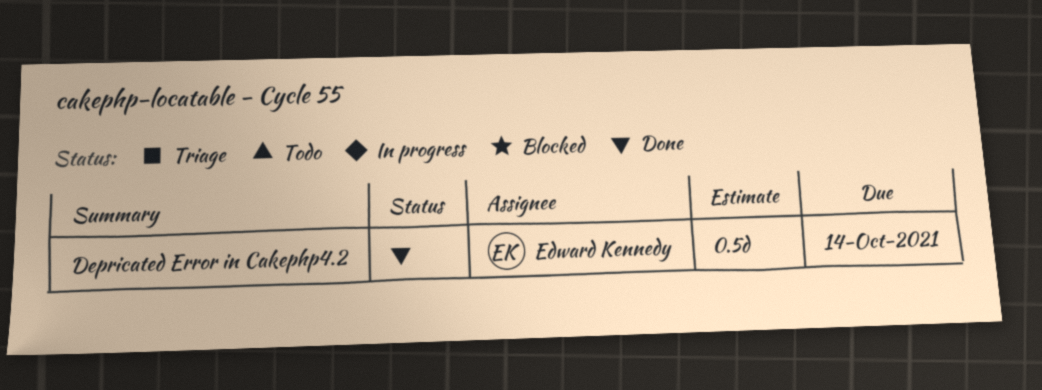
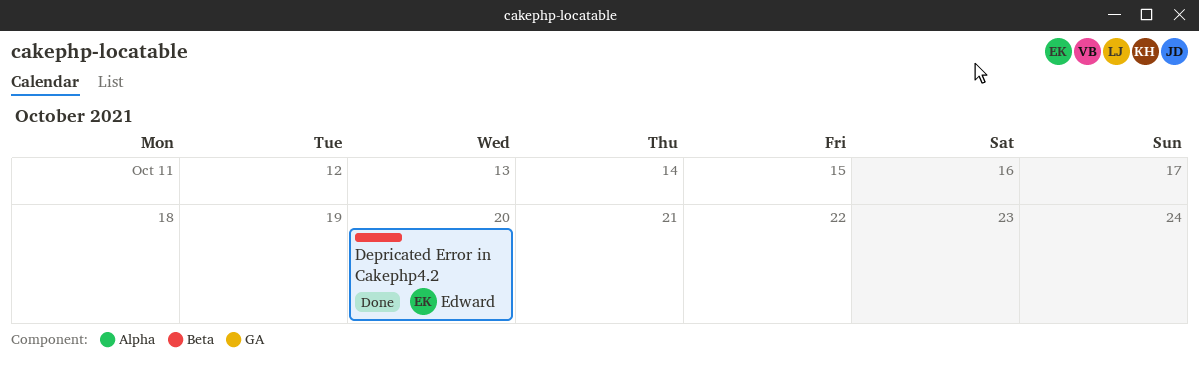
Depricated Error in Cakephp4.2, due: Oct 14 -> Oct 20

